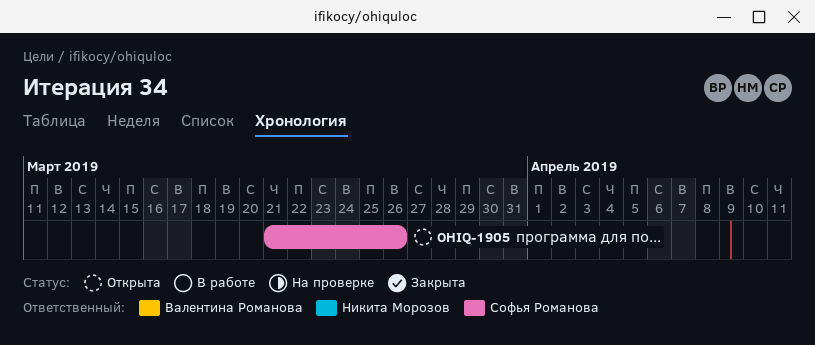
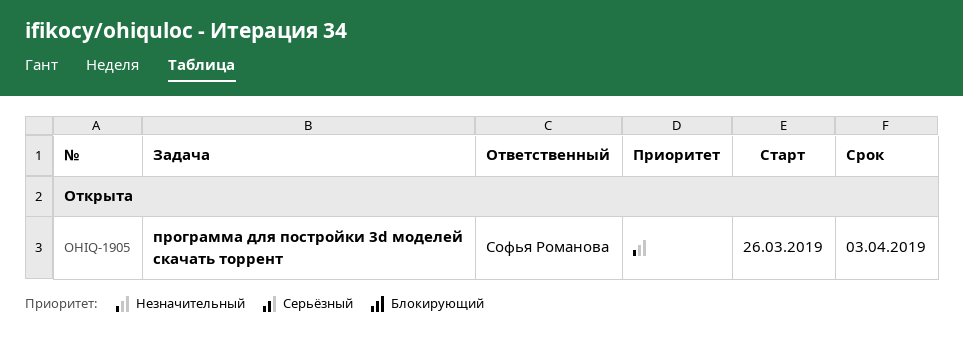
OHIQ-1905, start: Mar 21 -> Mar 26
OHIQ-1905, due: Mar 26 -> Apr 3

